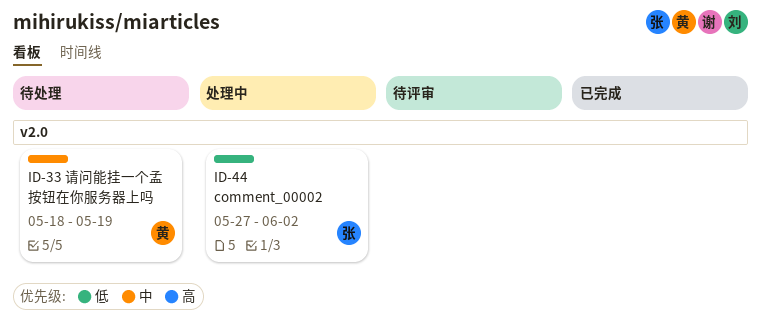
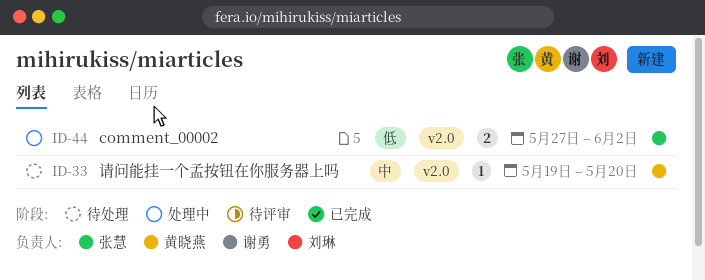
ID-33, start: May 18 -> May 19
ID-33, due: May 19 -> May 20

